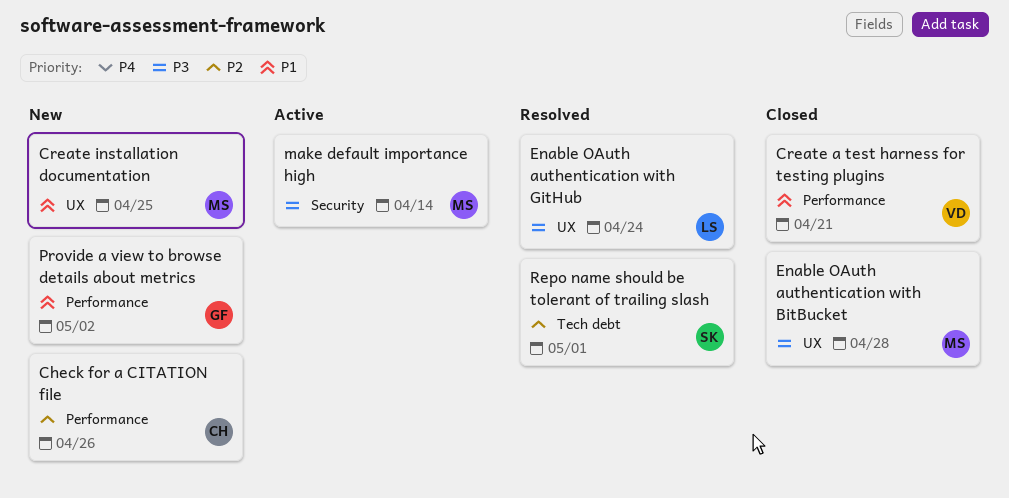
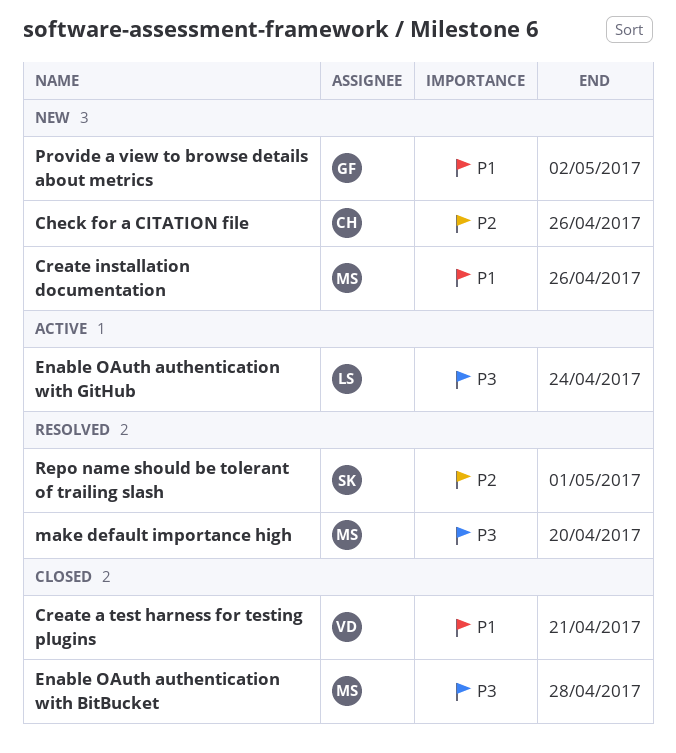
Create installation documentation, due: Apr 25 -> Apr 26
Enable OAuth authentication with GitHub, status: Resolved -> Active
make default importance high, status: Active -> Resolved
make default importance high, due: Apr 14 -> Apr 20

